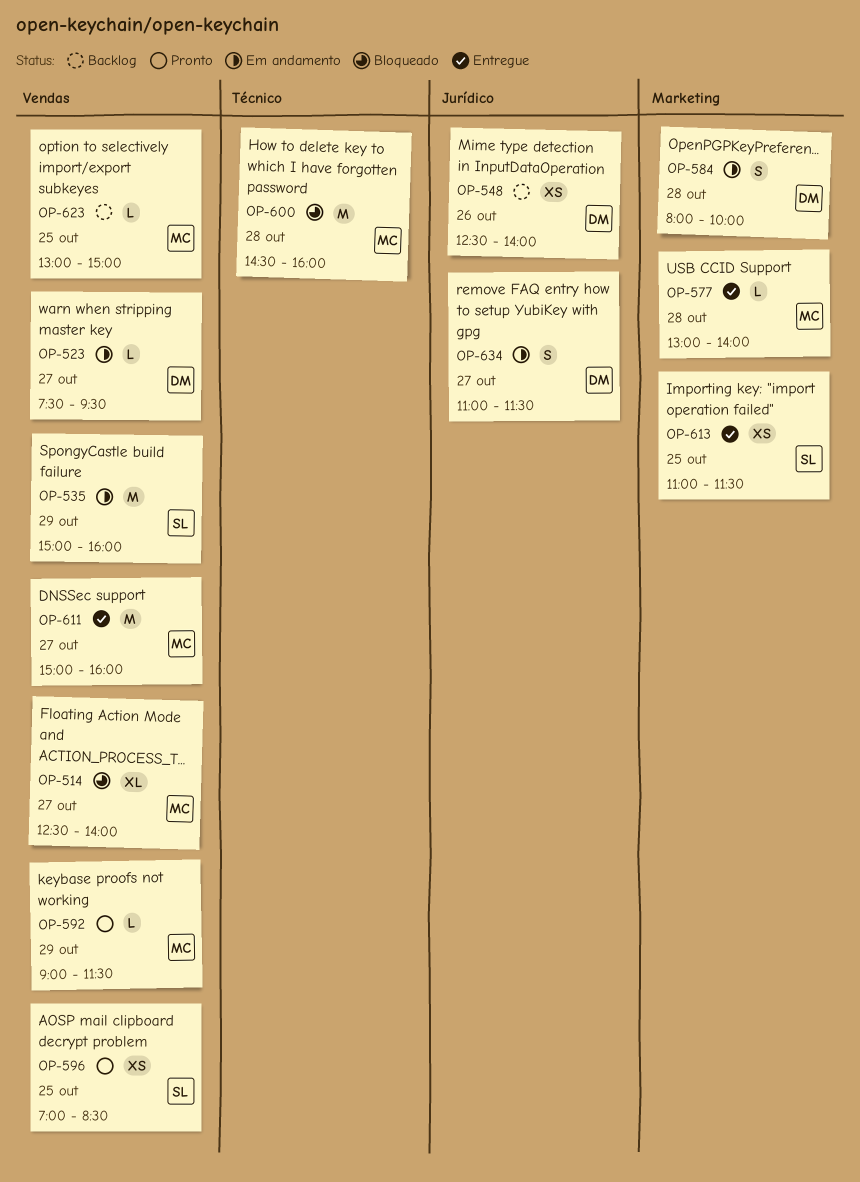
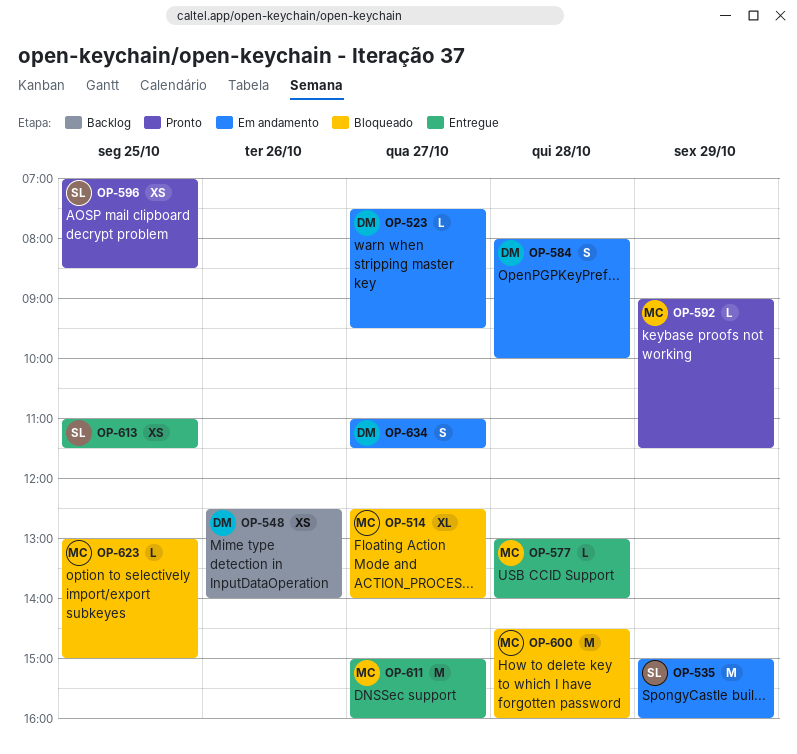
OP-623, status: Backlog -> Bloqueado

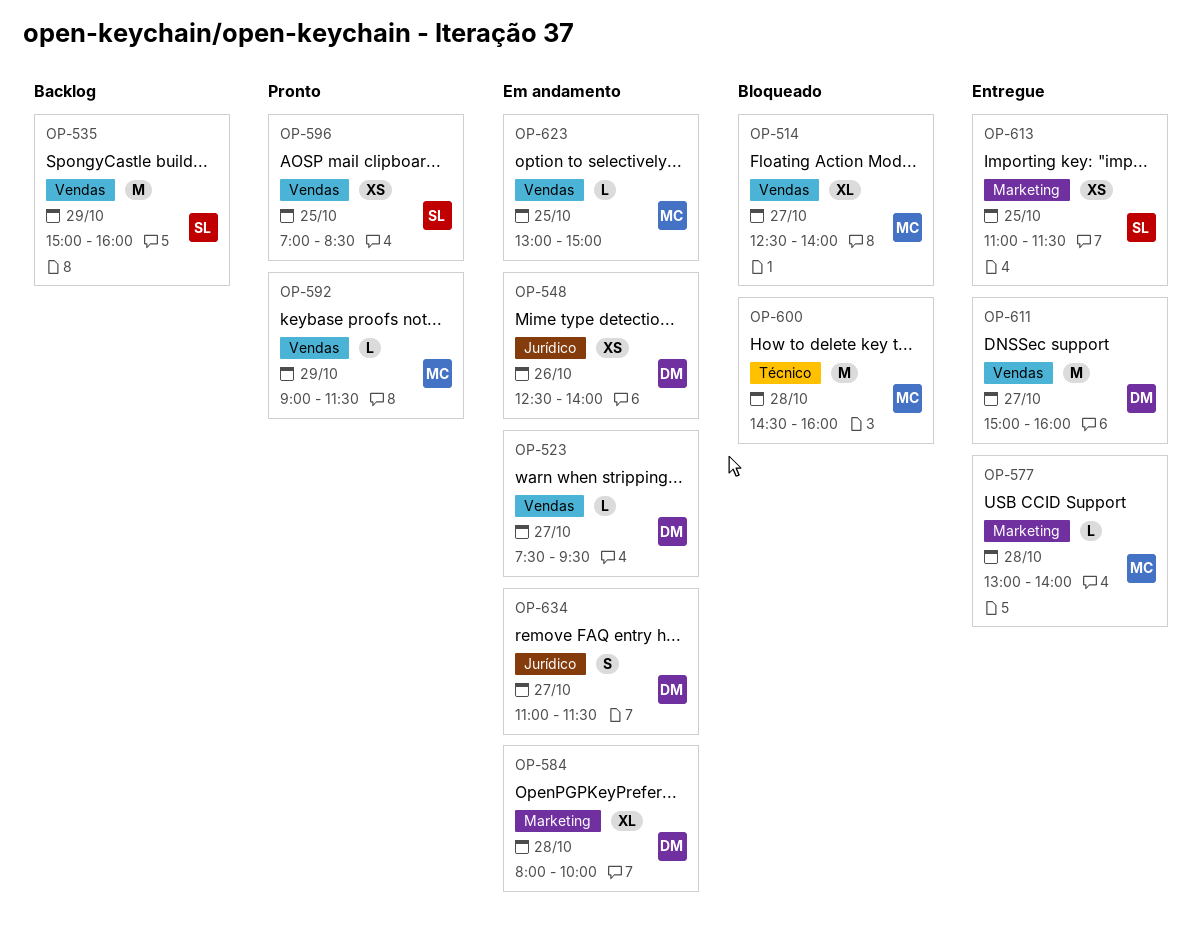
OP-535, status: Em andamento -> Backlog
OP-548, status: Backlog -> Em andamento
OP-584, estimate: S -> XL
OP-611, owner: MC -> DM
OP-623, status: Bloqueado -> Em andamento

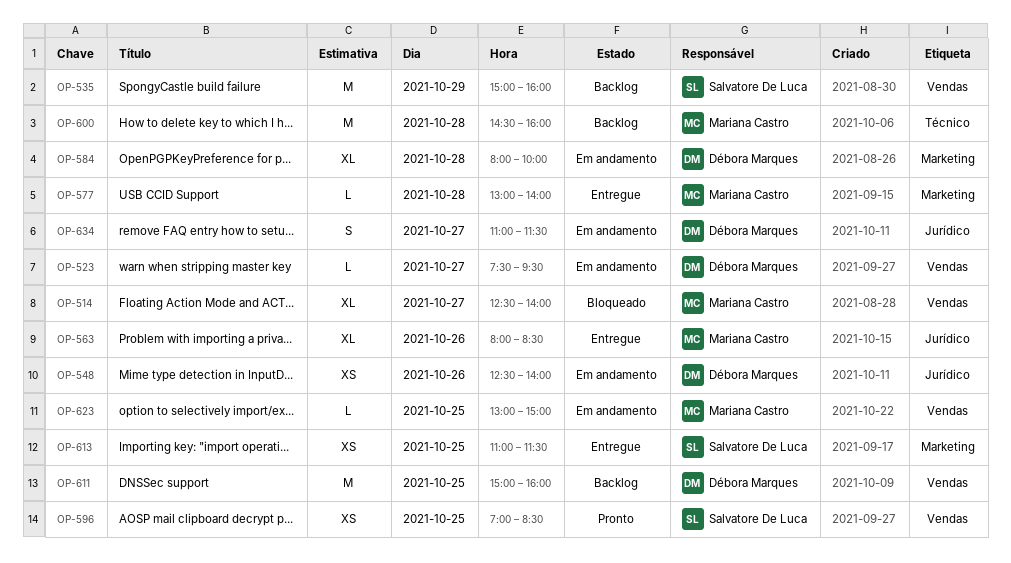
OP-563: none -> present
OP-592: present -> none
OP-600, status: Bloqueado -> Backlog
OP-611, status: Entregue -> Backlog
OP-611, day: Oct 27 -> Oct 25

